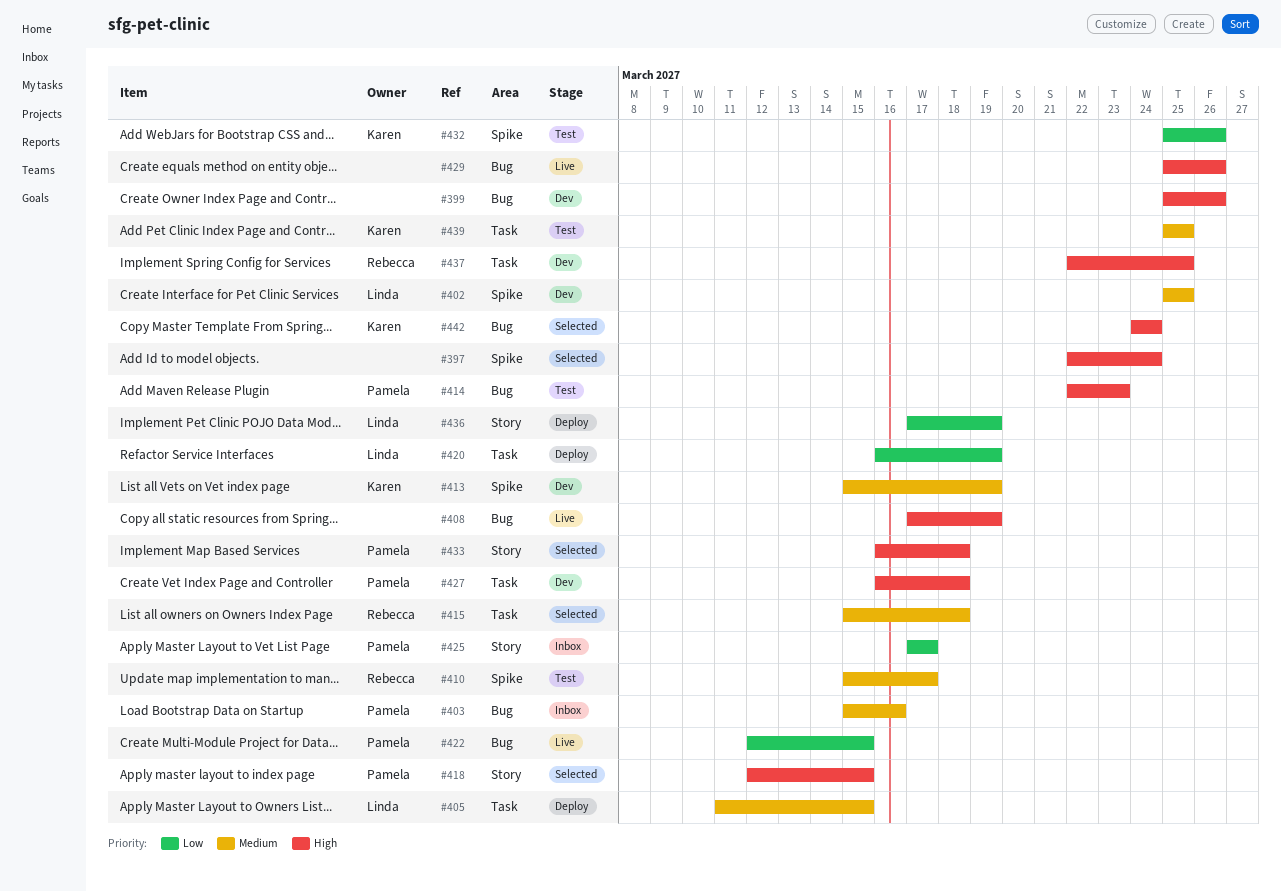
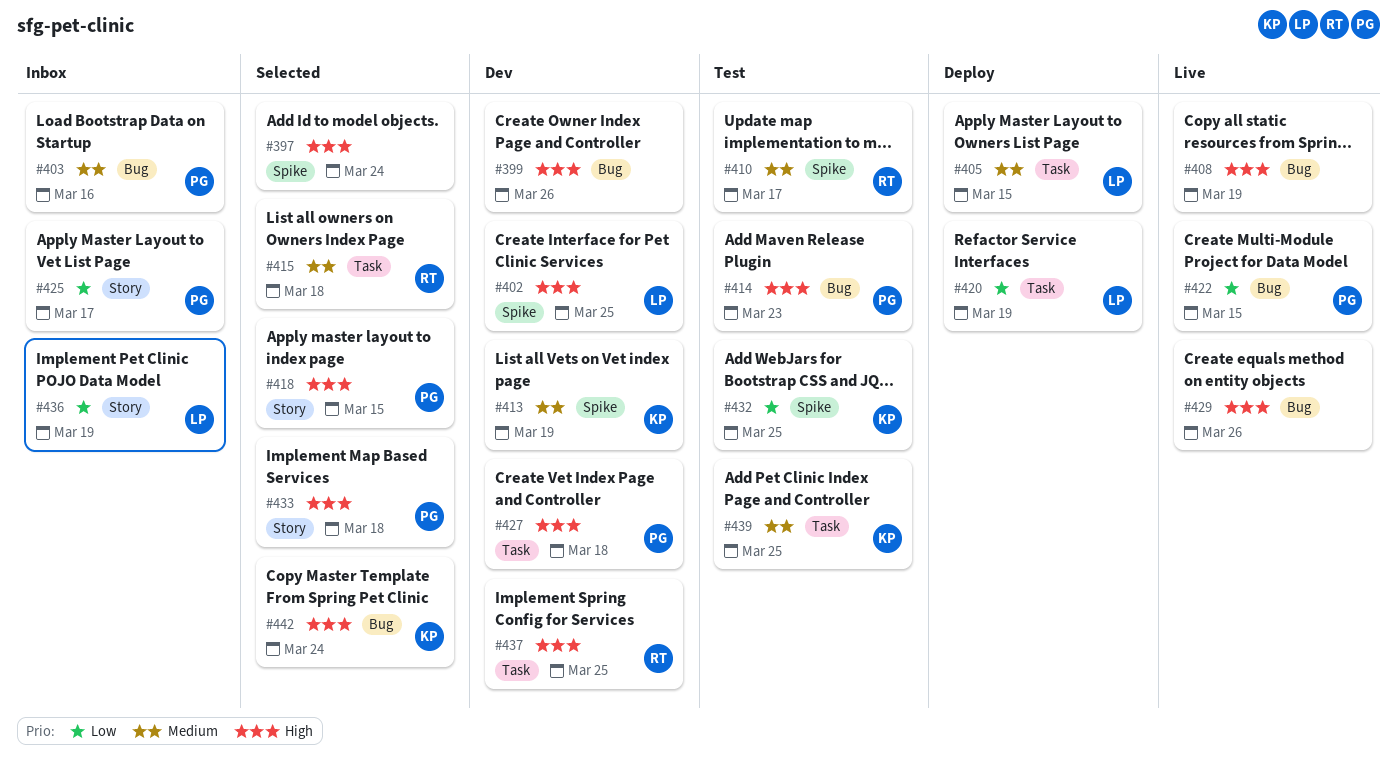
#402, priority: Medium -> High
#432, due: Mar 26 -> Mar 25
#436, status: Deploy -> Inbox

